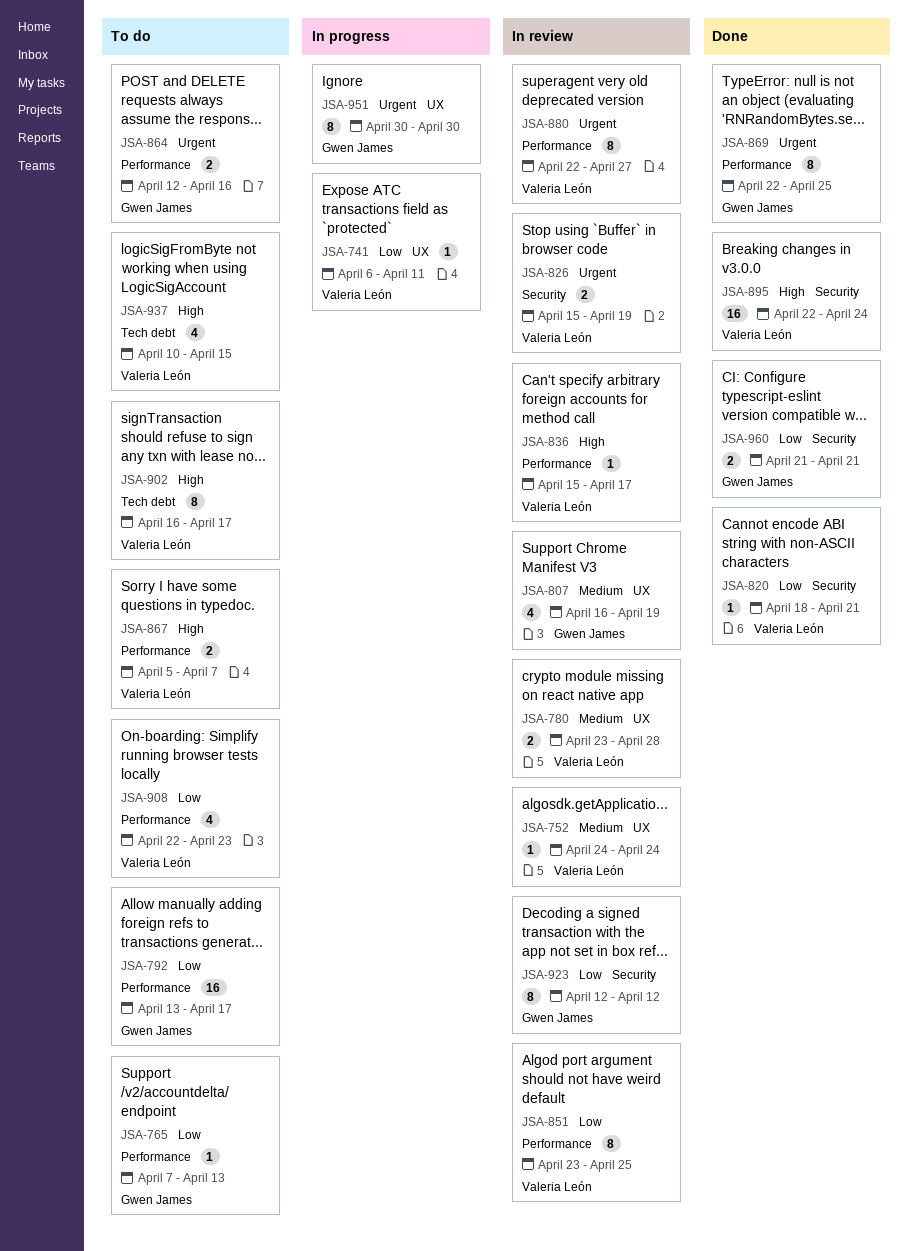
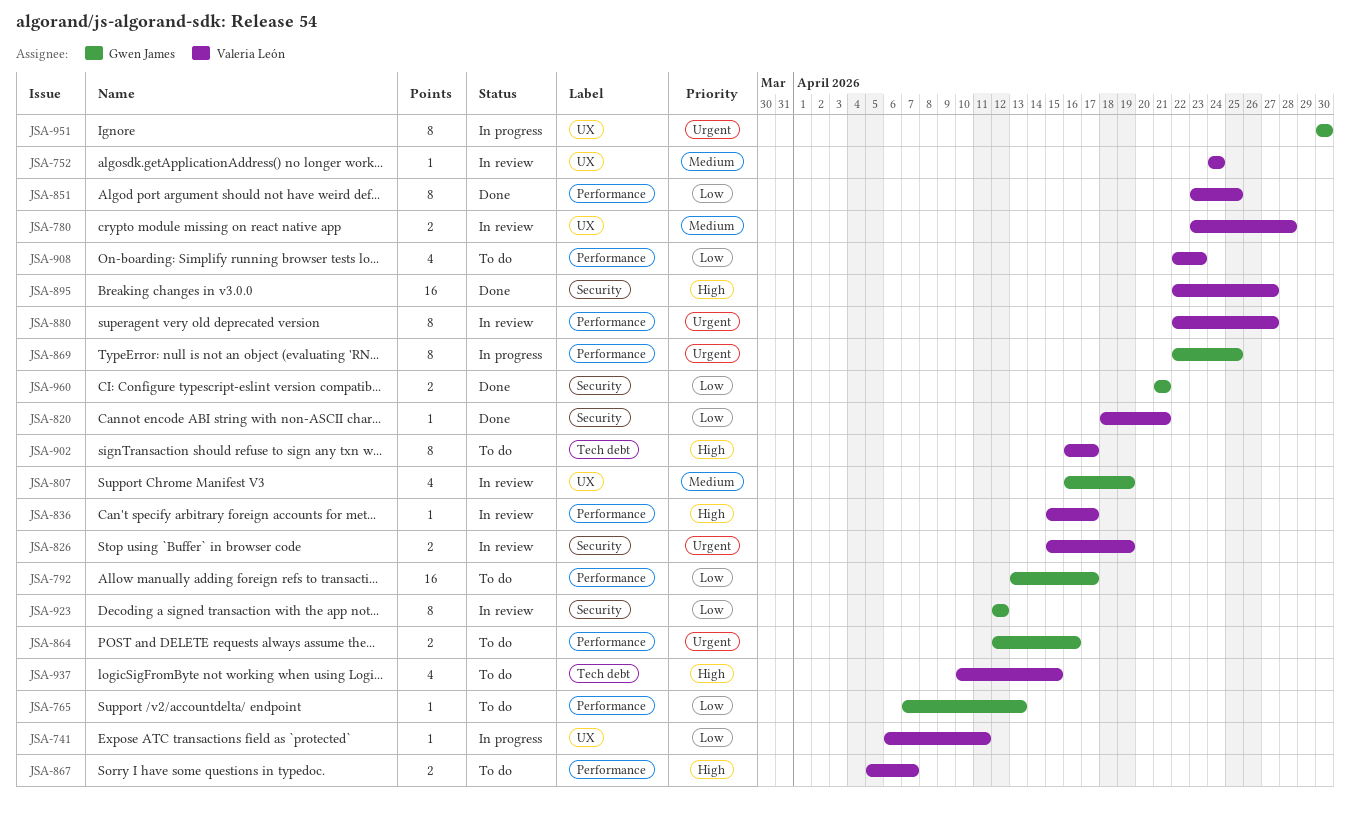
JSA-851, status: In review -> Done
JSA-869, status: Done -> In progress
JSA-895, due: Apr 24 -> Apr 27

